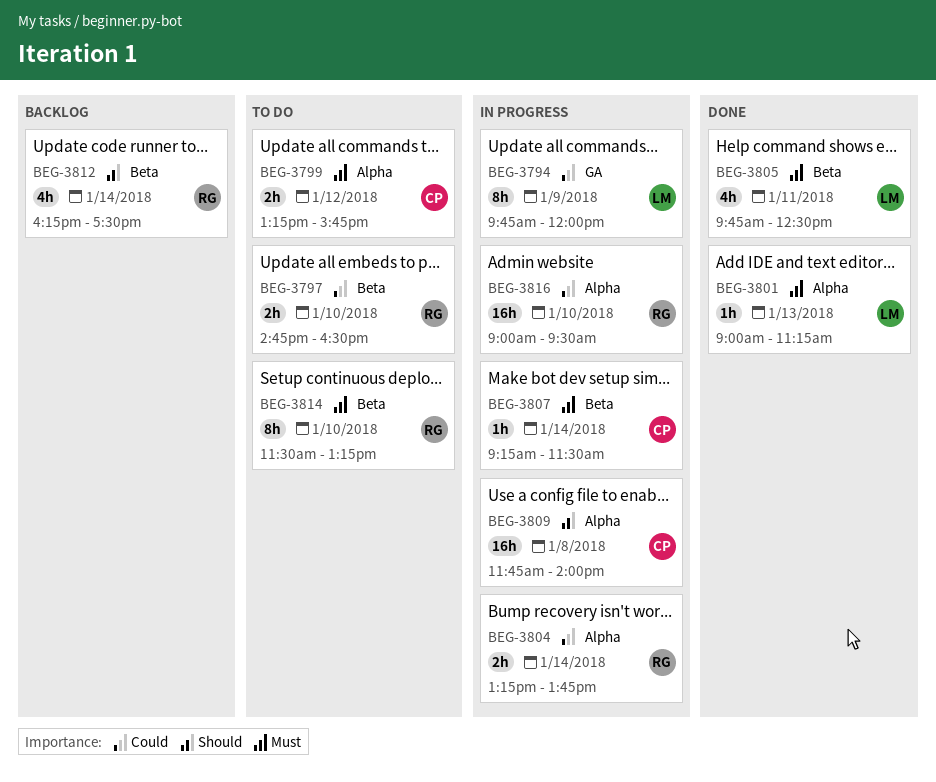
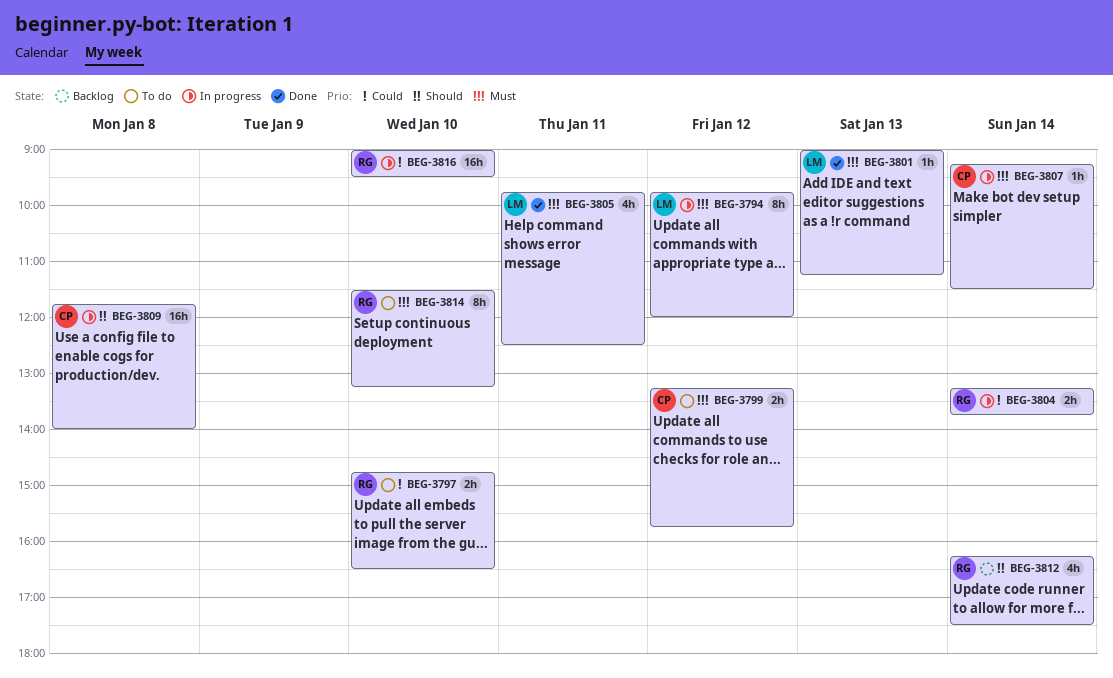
BEG-3794, priority: Could -> Must
BEG-3794, day: Jan 9 -> Jan 12

